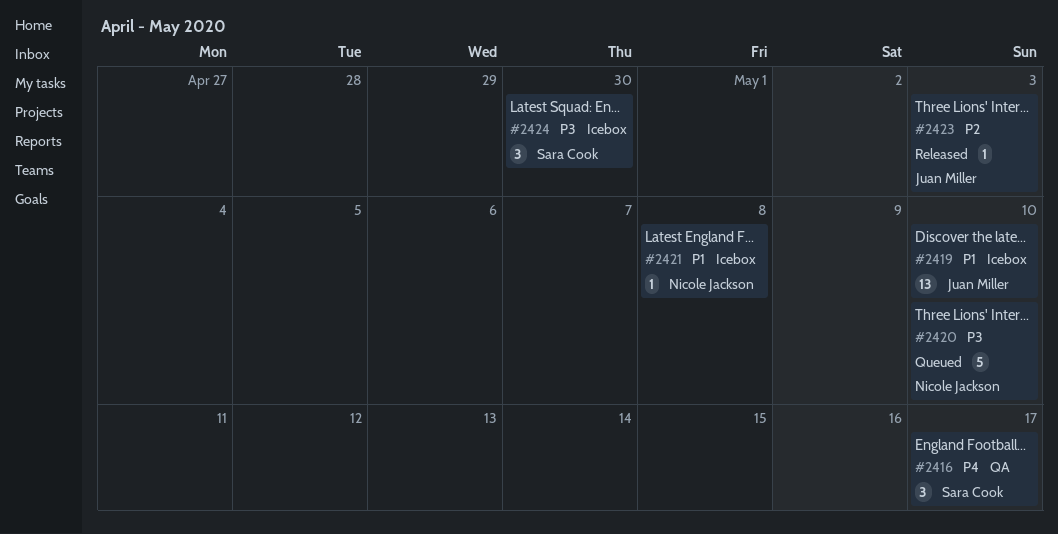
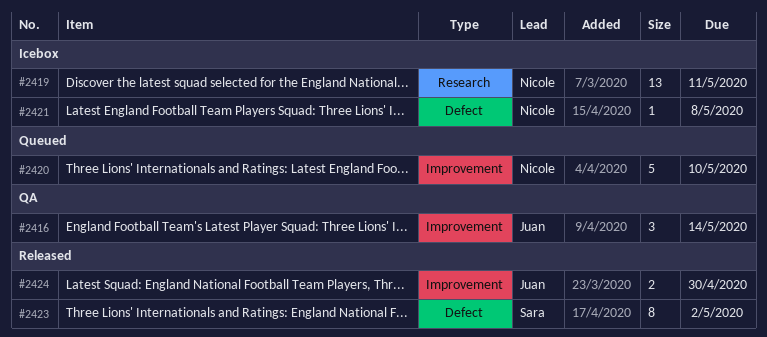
#2416, owner: Sara Cook -> Juan Miller
#2416, due: May 17 -> May 14
#2419, owner: Juan Miller -> Nicole Jackson
#2419, due: May 10 -> May 11
#2423, owner: Juan Miller -> Sara Cook
#2423, estimate: 1 -> 8
#2423, due: May 3 -> May 2
#2424, status: Icebox -> Released
#2424, owner: Sara Cook -> Juan Miller
#2424, estimate: 3 -> 2

